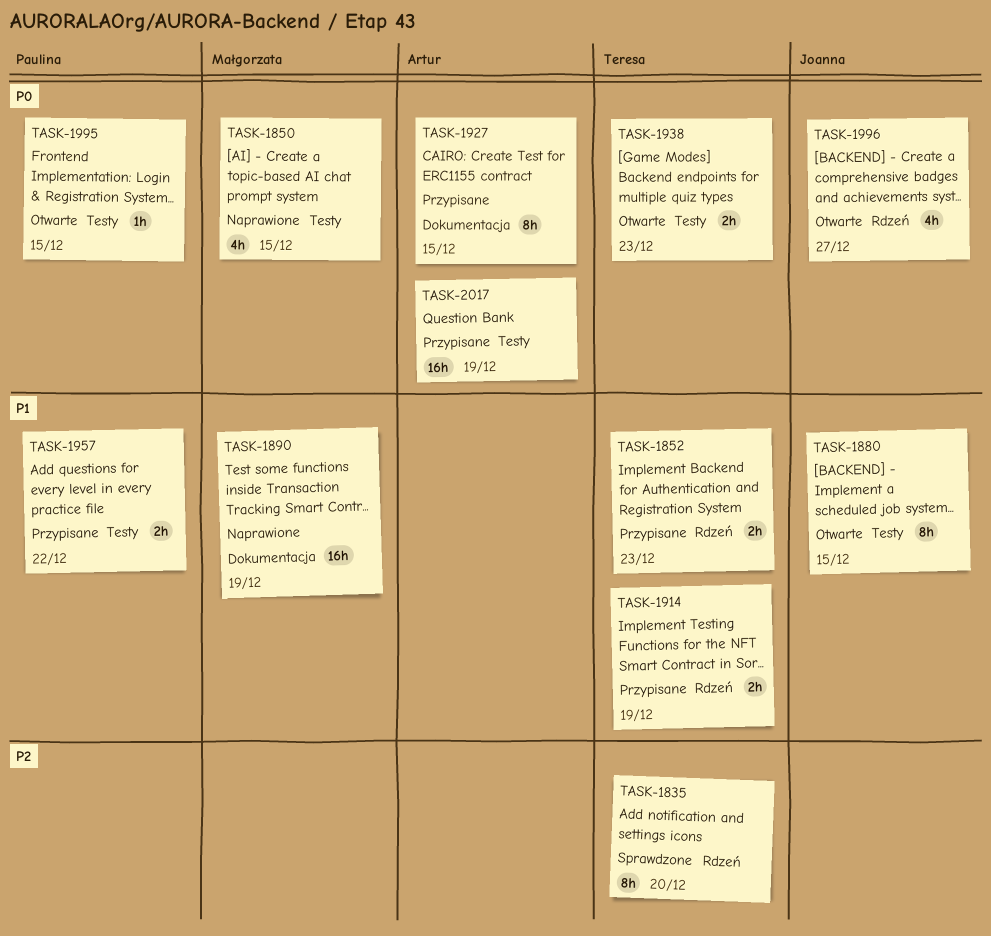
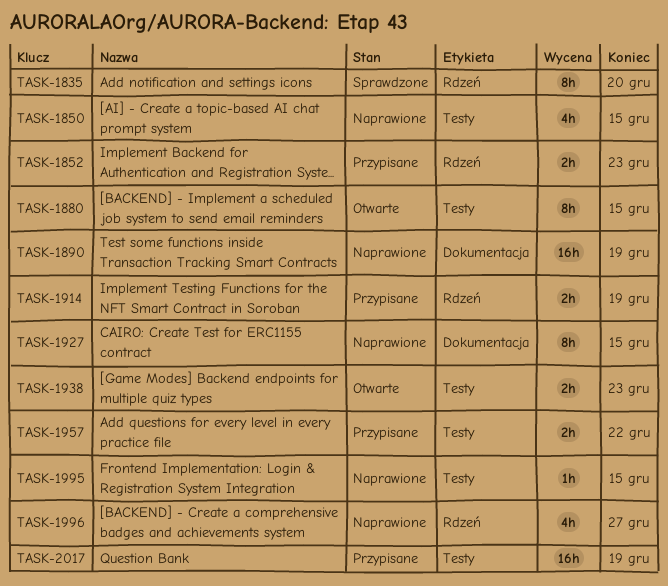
TASK-1927, status: Przypisane -> Naprawione
TASK-1995, status: Otwarte -> Naprawione
TASK-1996, status: Otwarte -> Naprawione

